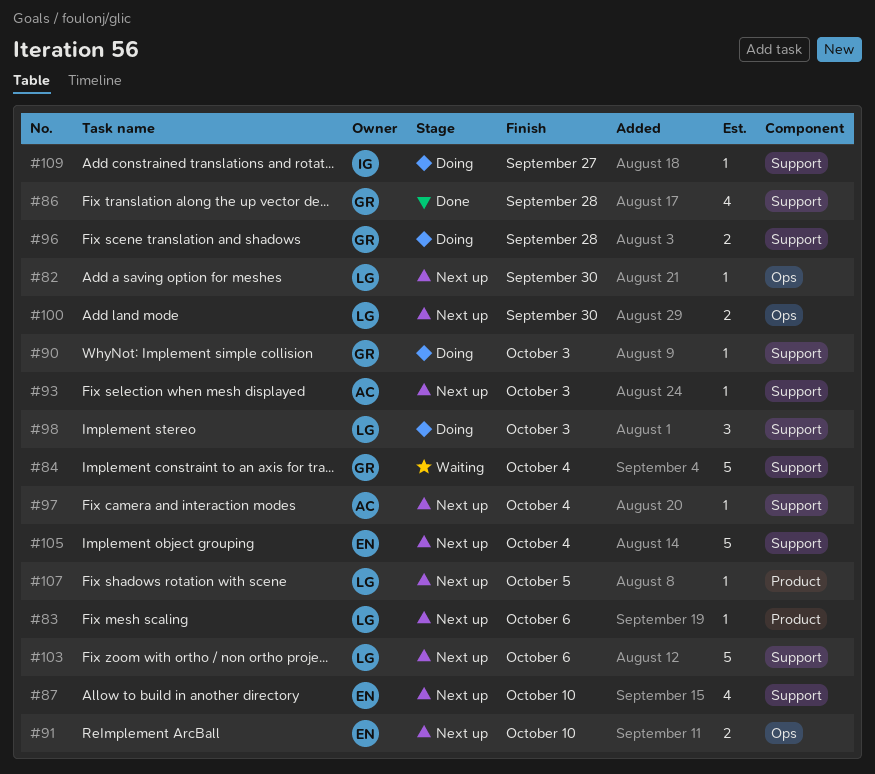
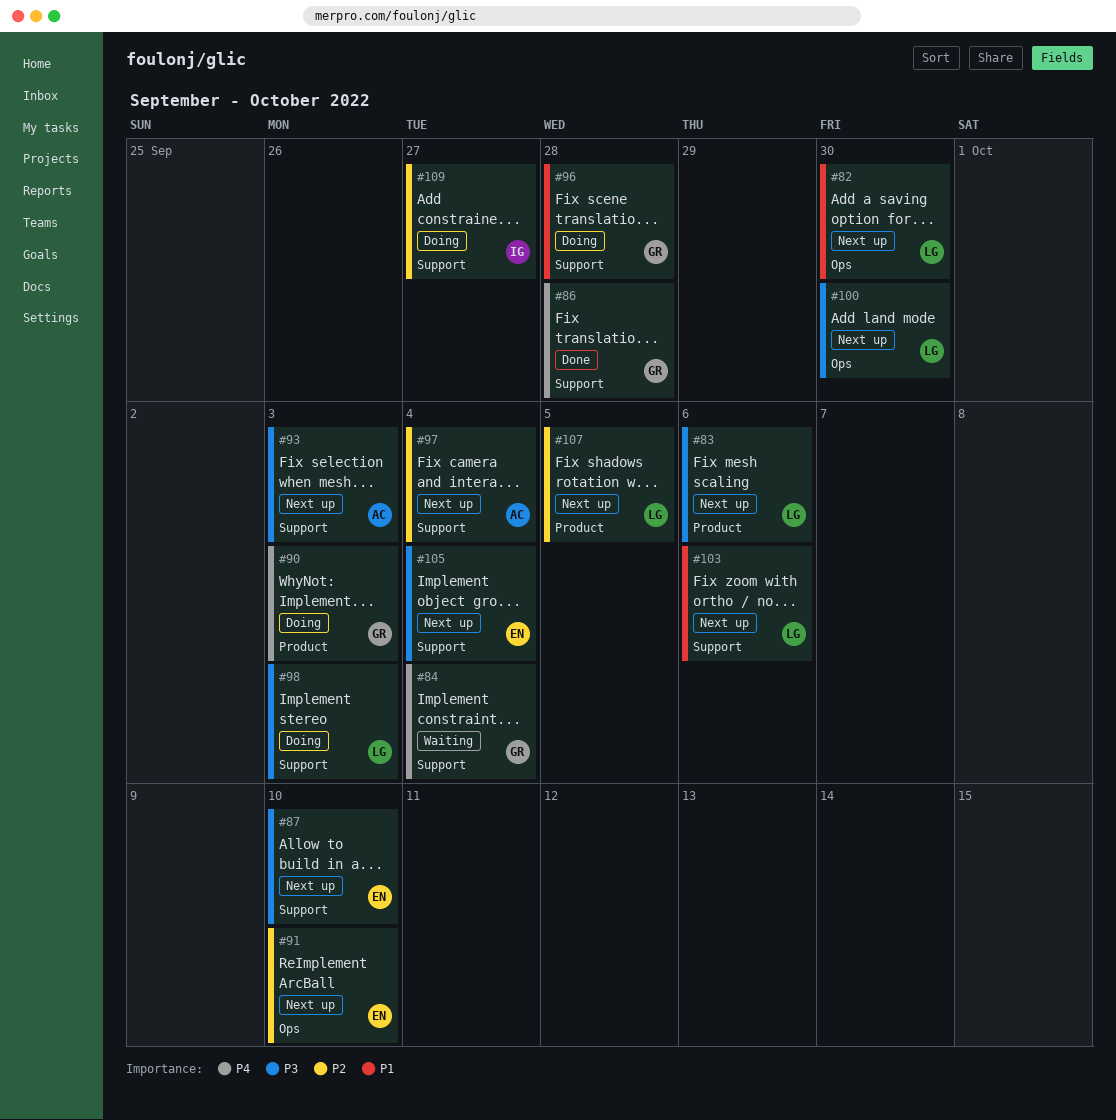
#90, label: Support -> Product

